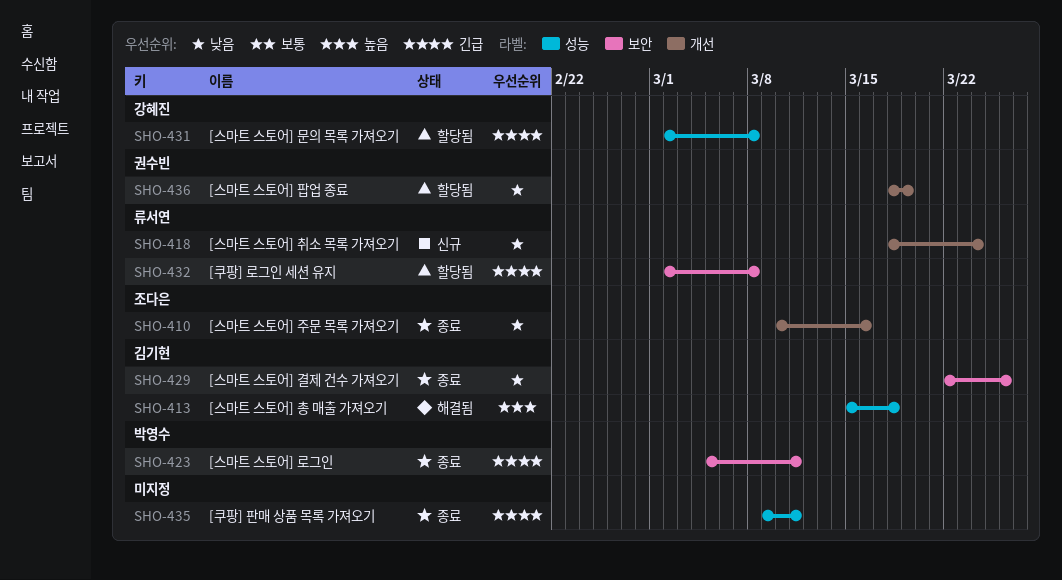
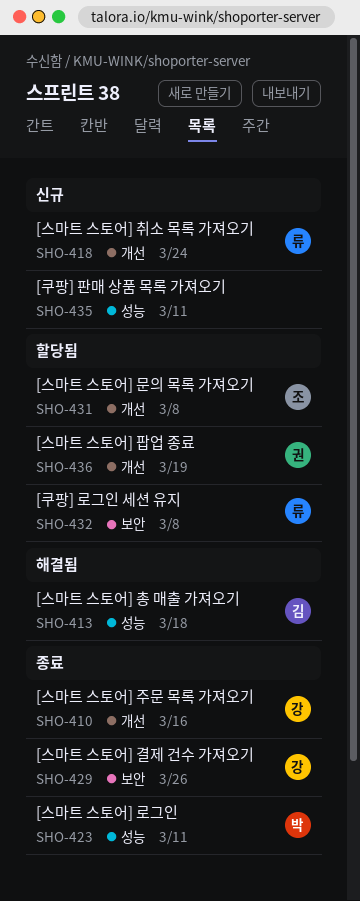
SHO-410, owner: 조다은 -> 강혜진
SHO-423, label: 보안 -> 성능
SHO-429, owner: 김기현 -> 강혜진
SHO-431, owner: 강혜진 -> 조다은
SHO-431, label: 성능 -> 개선
SHO-435, status: 종료 -> 신규

